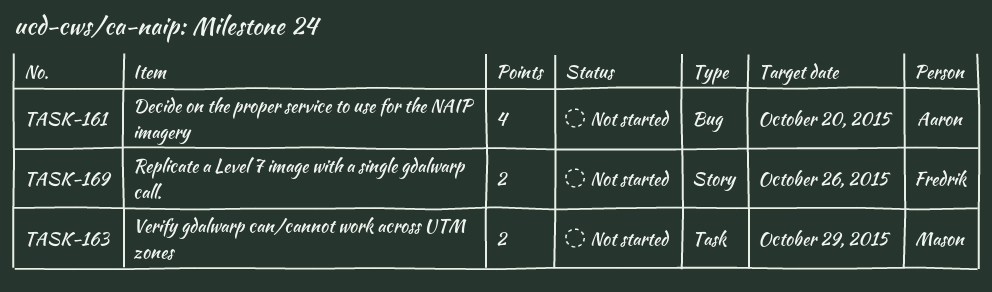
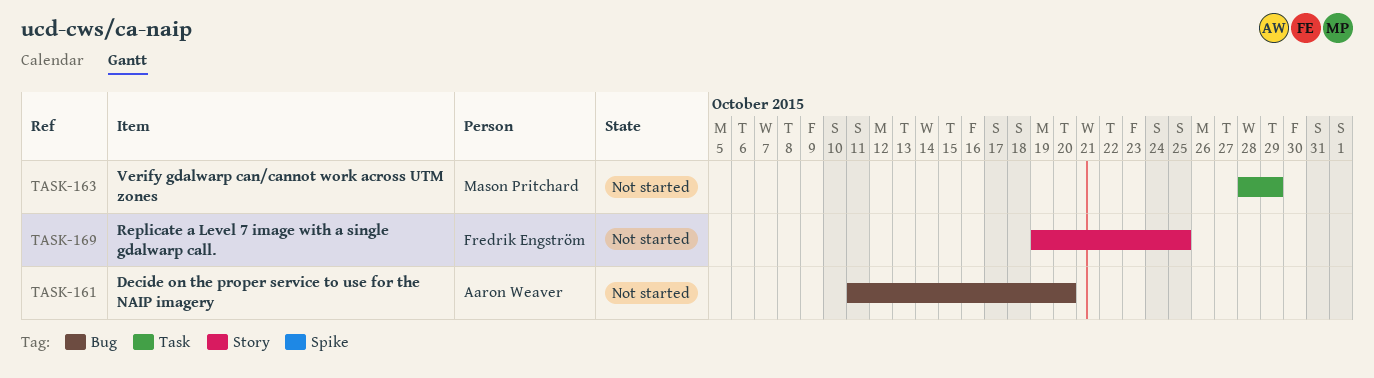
TASK-169, due: Oct 26 -> Oct 25

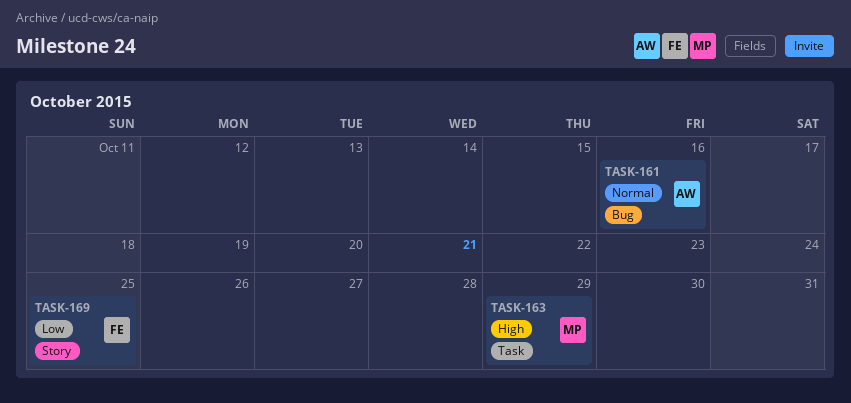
TASK-161, due: Oct 20 -> Oct 16

